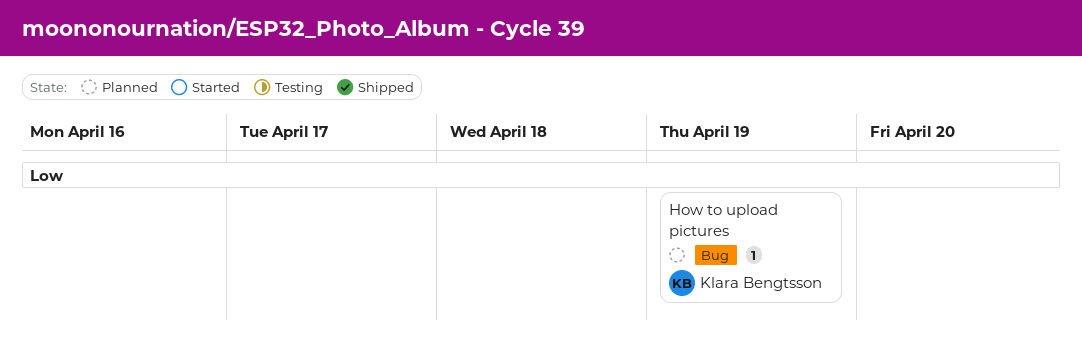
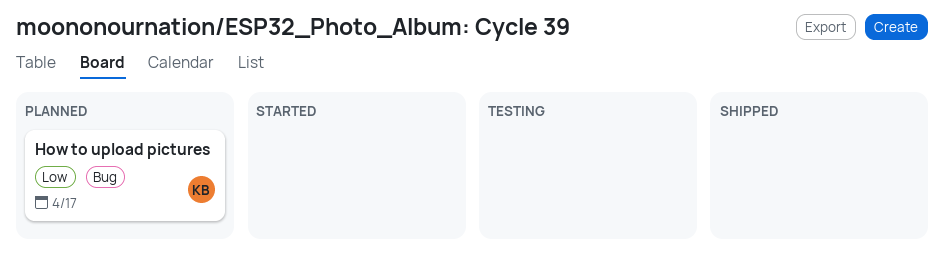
How to upload pictures, due: Apr 19 -> Apr 17

